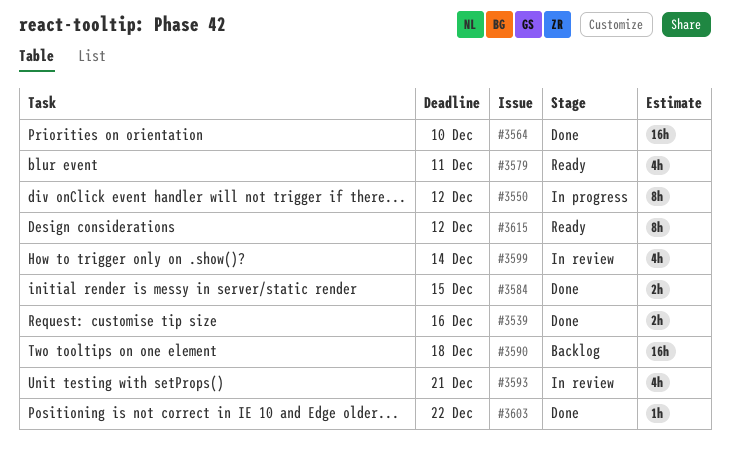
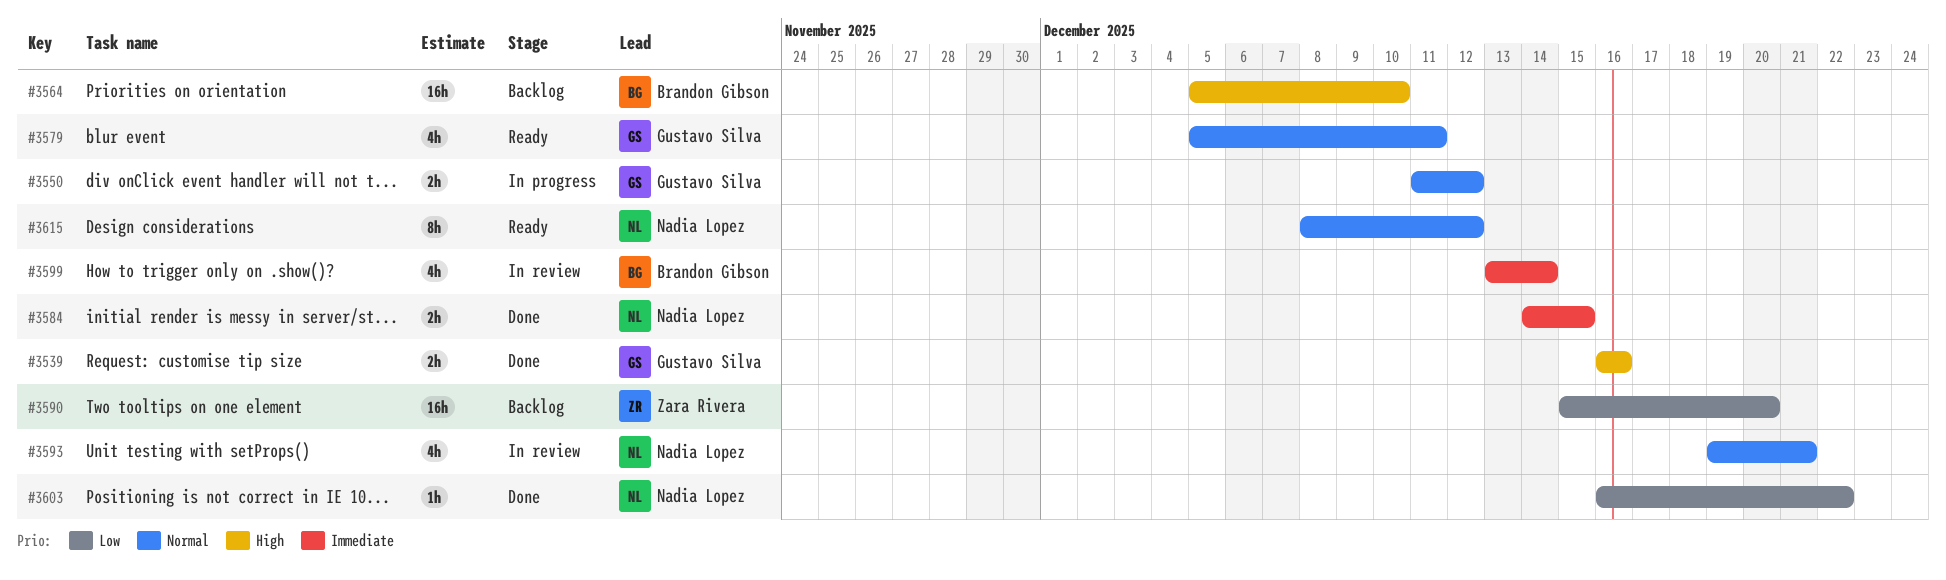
#3550, estimate: 8h -> 2h
#3564, status: Done -> Backlog
#3590, due: Dec 18 -> Dec 20

